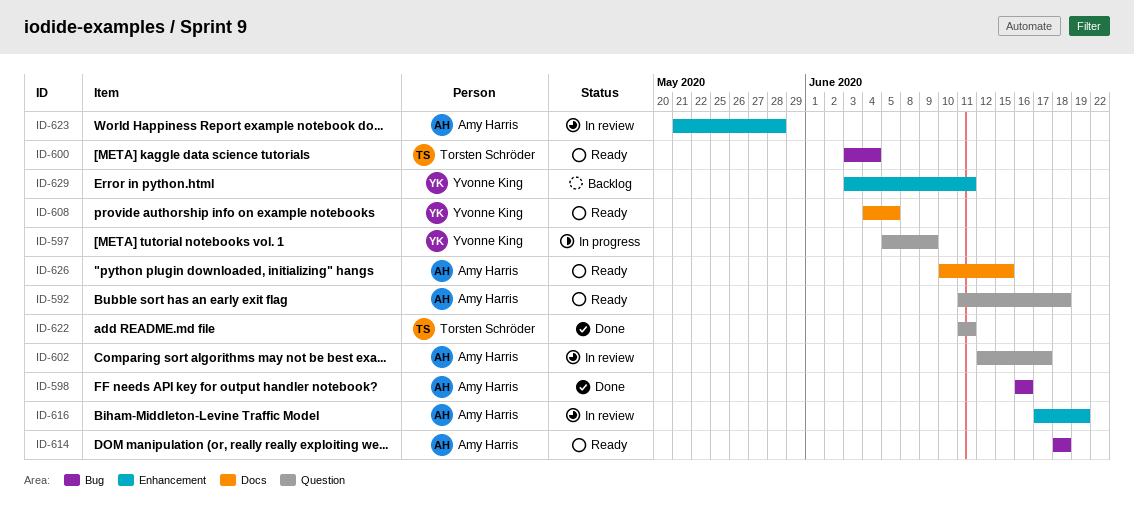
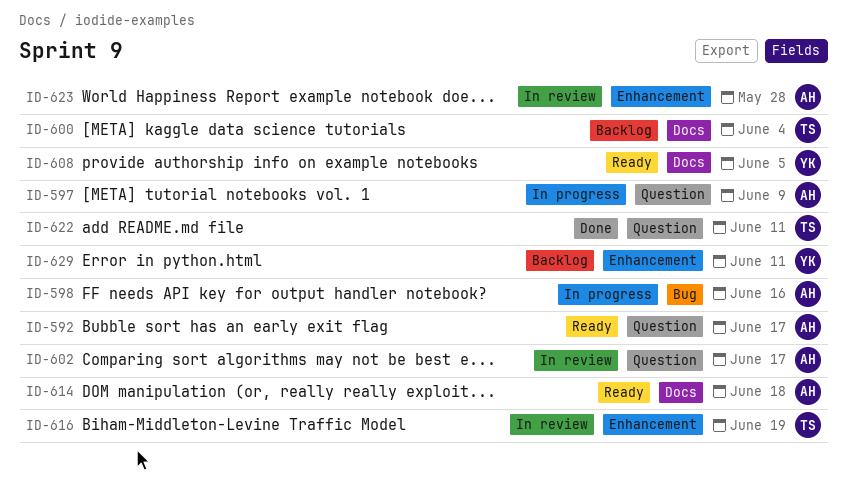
ID-592, due: Jun 18 -> Jun 17
ID-597, owner: Yvonne King -> Amy Harris
ID-598, status: Done -> In progress
ID-600, status: Ready -> Backlog
ID-600, label: Bug -> Docs
ID-614, label: Bug -> Docs
ID-616, owner: Amy Harris -> Torsten Schröder
ID-626: present -> none

